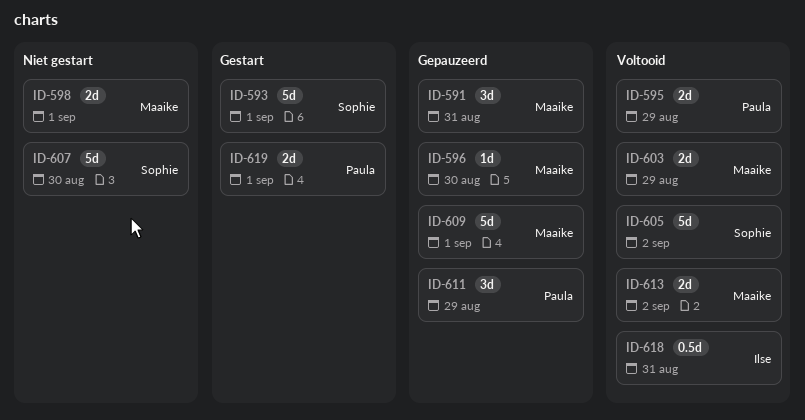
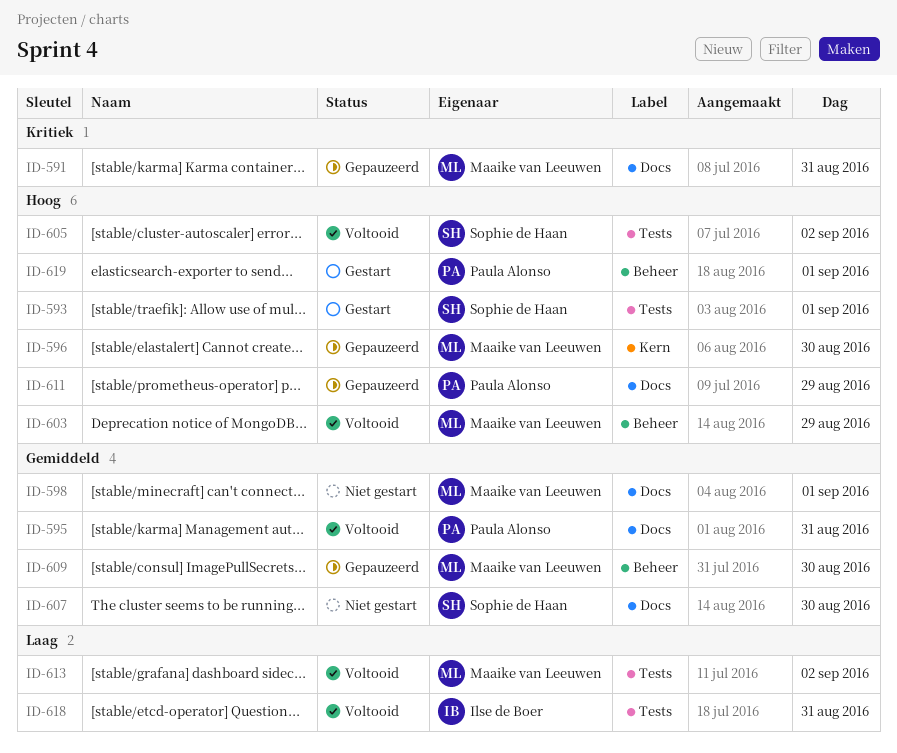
ID-595, day: Aug 29 -> Aug 31
ID-609, day: Sep 1 -> Aug 30

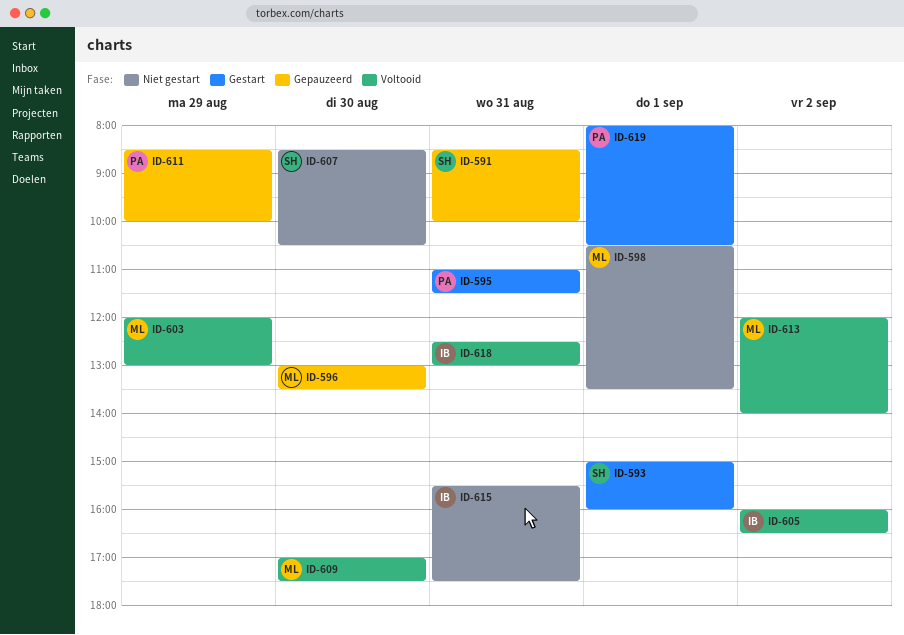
ID-591, owner: Maaike van Leeuwen -> Sophie de Haan
ID-595, status: Voltooid -> Gestart
ID-605, owner: Sophie de Haan -> Ilse de Boer
ID-609, status: Gepauzeerd -> Voltooid
ID-615: none -> present

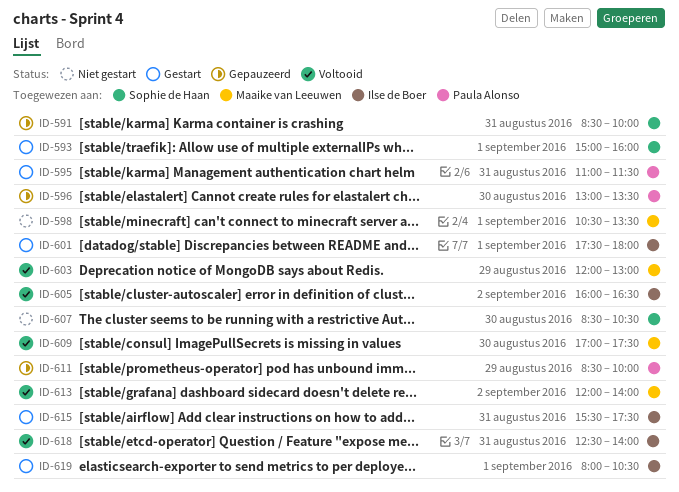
ID-596, owner: Maaike van Leeuwen -> Paula Alonso
ID-601: none -> present
ID-615, status: Niet gestart -> Gestart
ID-618, ends: 13:00 -> 14:00
ID-619, owner: Paula Alonso -> Ilse de Boer

